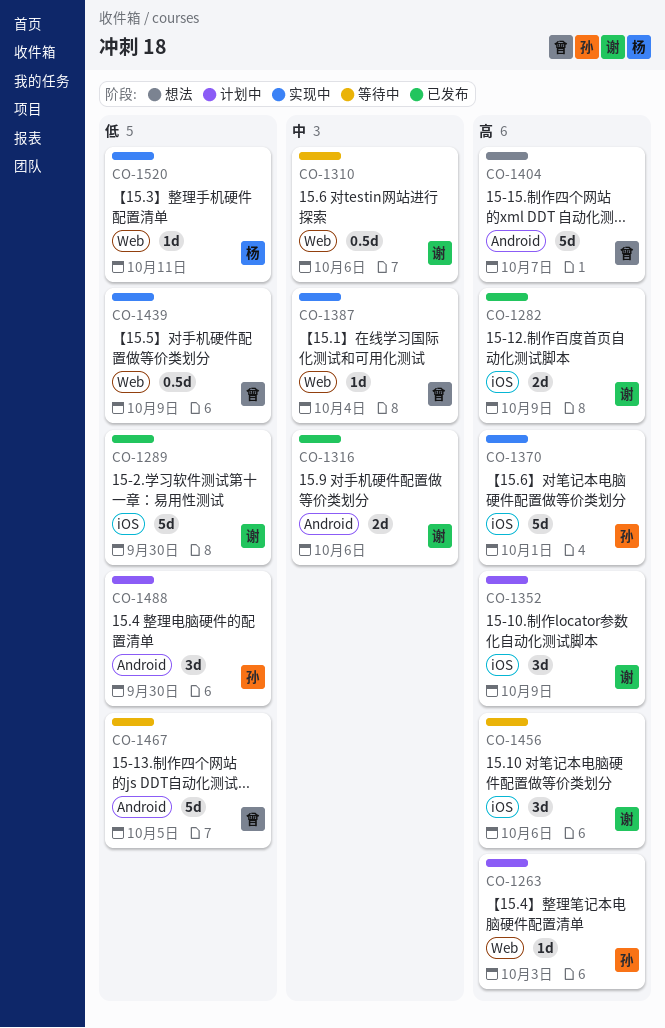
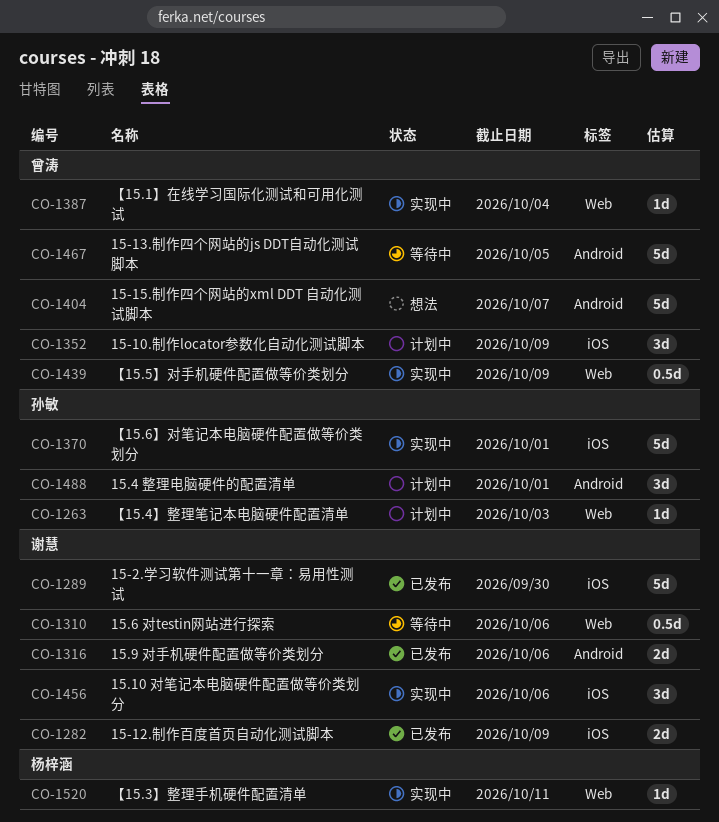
CO-1352, owner: 谢慧 -> 曾涛
CO-1456, status: 等待中 -> 实现中
CO-1488, due: Sep 30 -> Oct 1

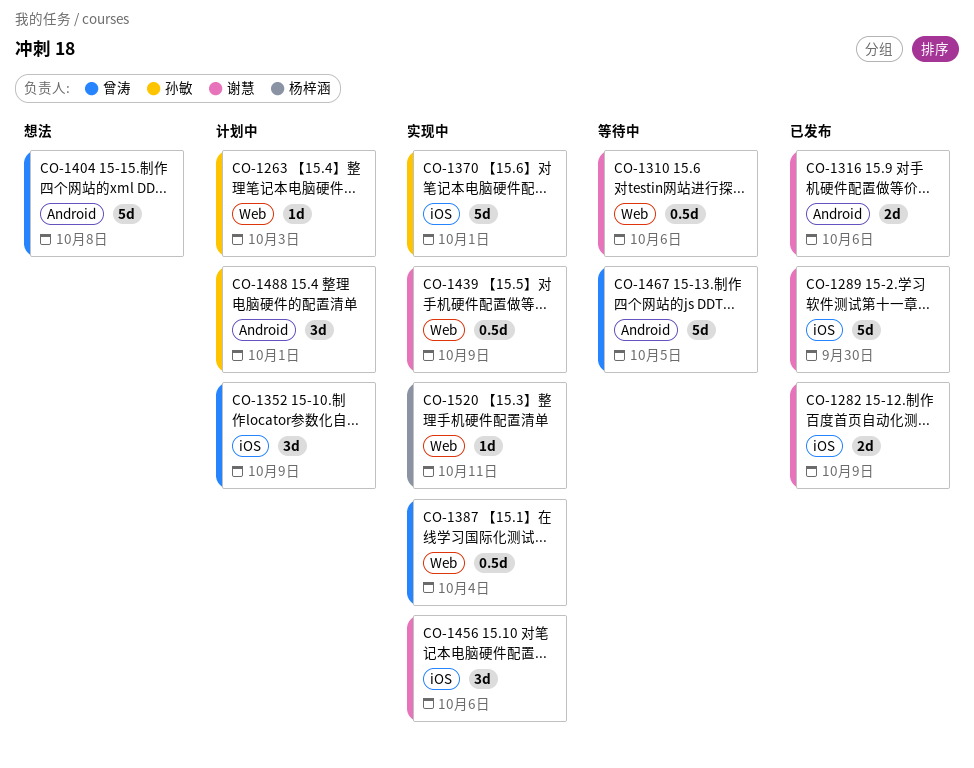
CO-1387, estimate: 1d -> 0.5d
CO-1404, due: Oct 7 -> Oct 8
CO-1439, owner: 曾涛 -> 谢慧

